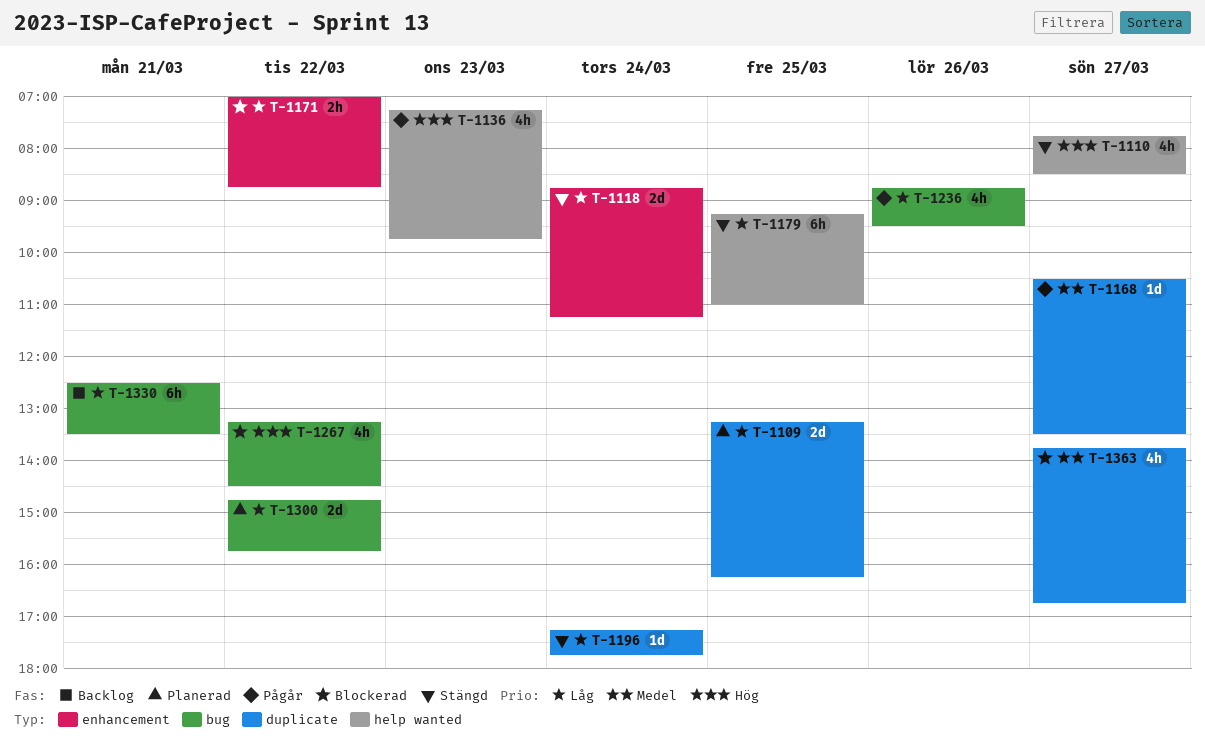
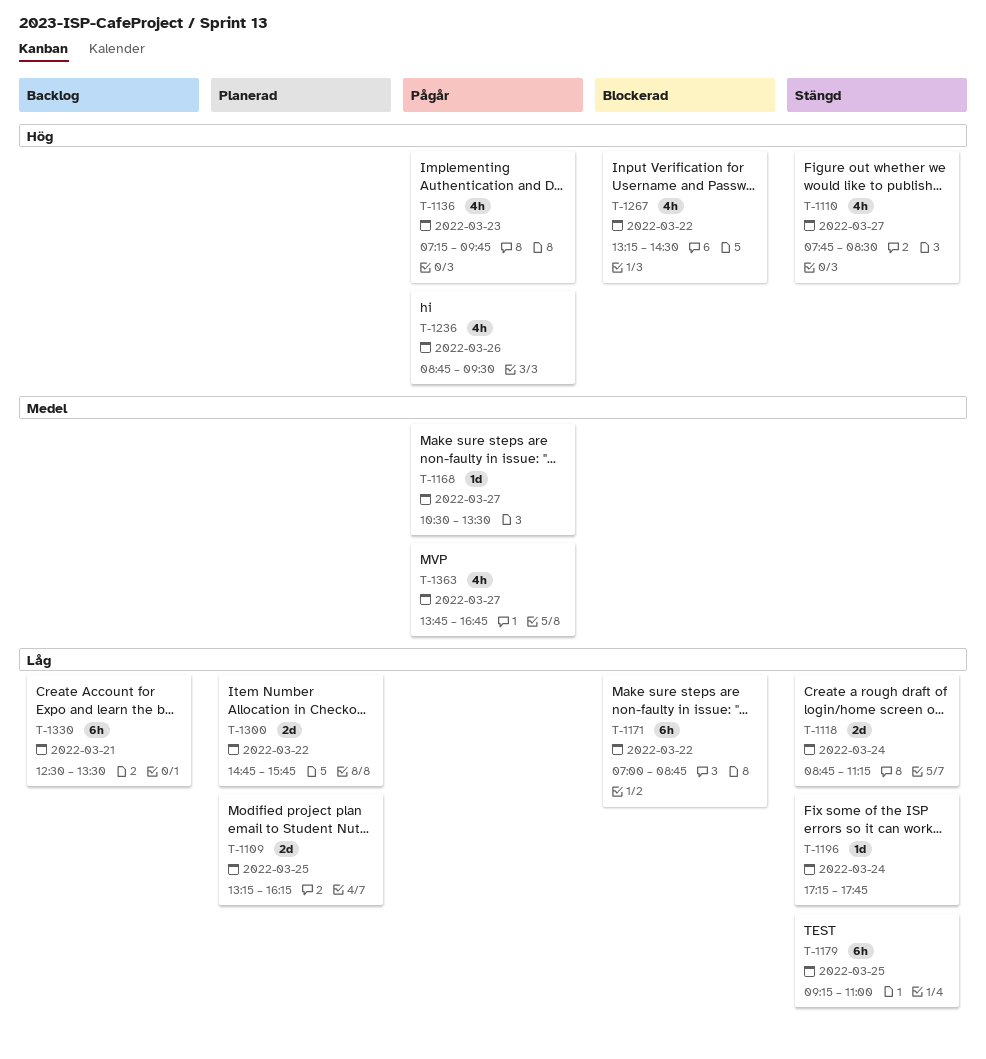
T-1171, estimate: 2h -> 6h
T-1236, priority: Låg -> Hög
T-1363, status: Blockerad -> Pågår

